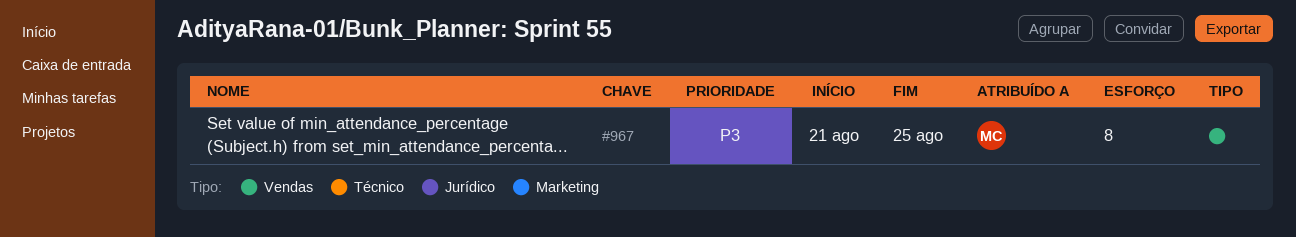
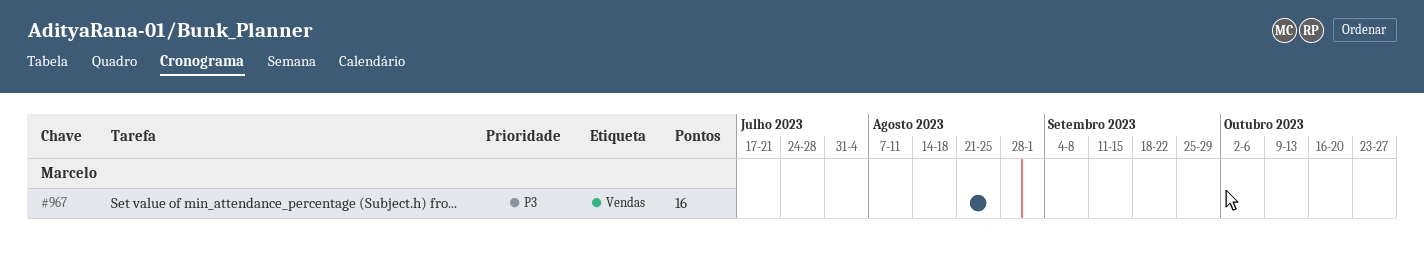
#967, estimate: 8 -> 16

